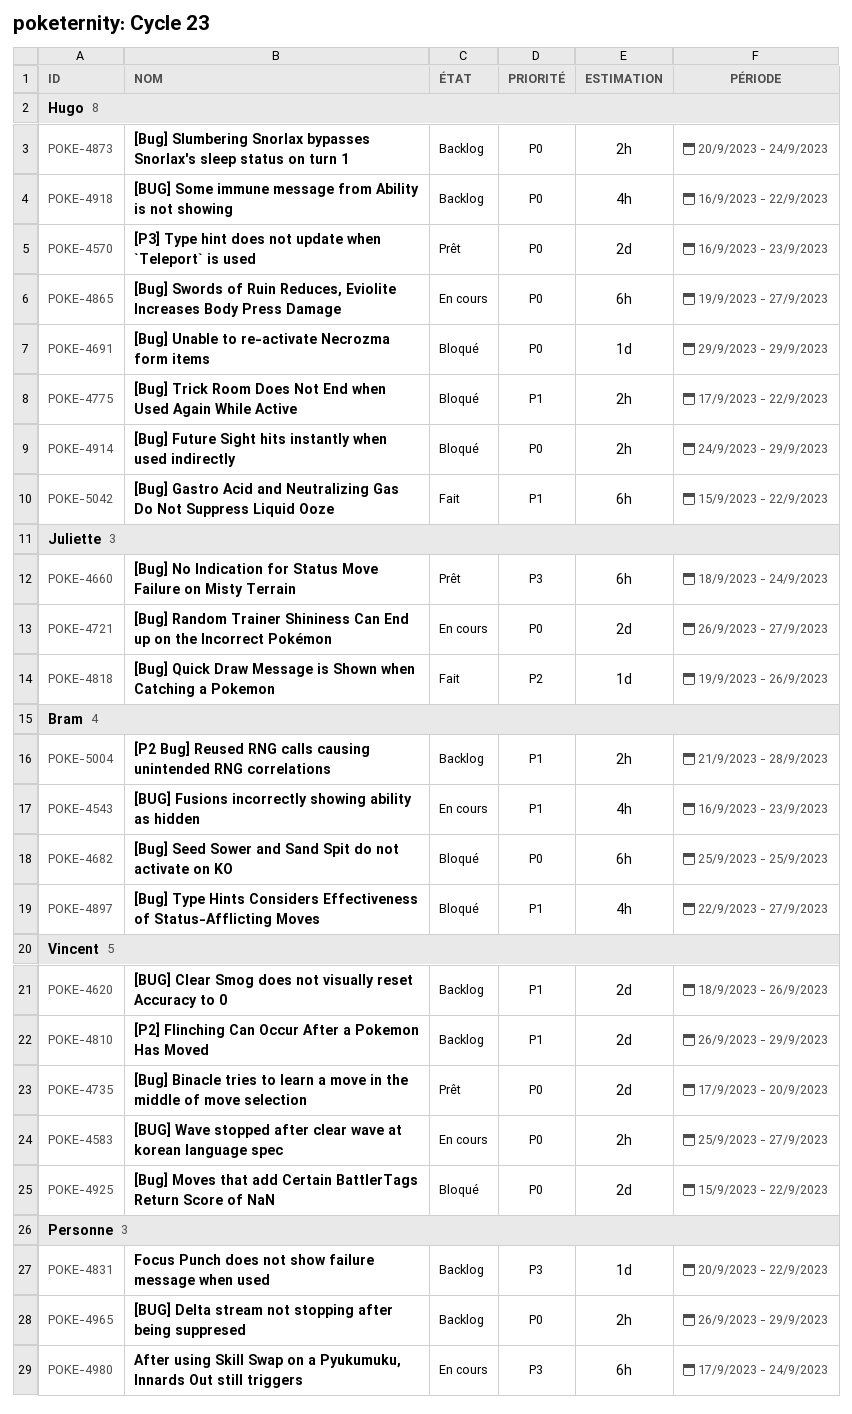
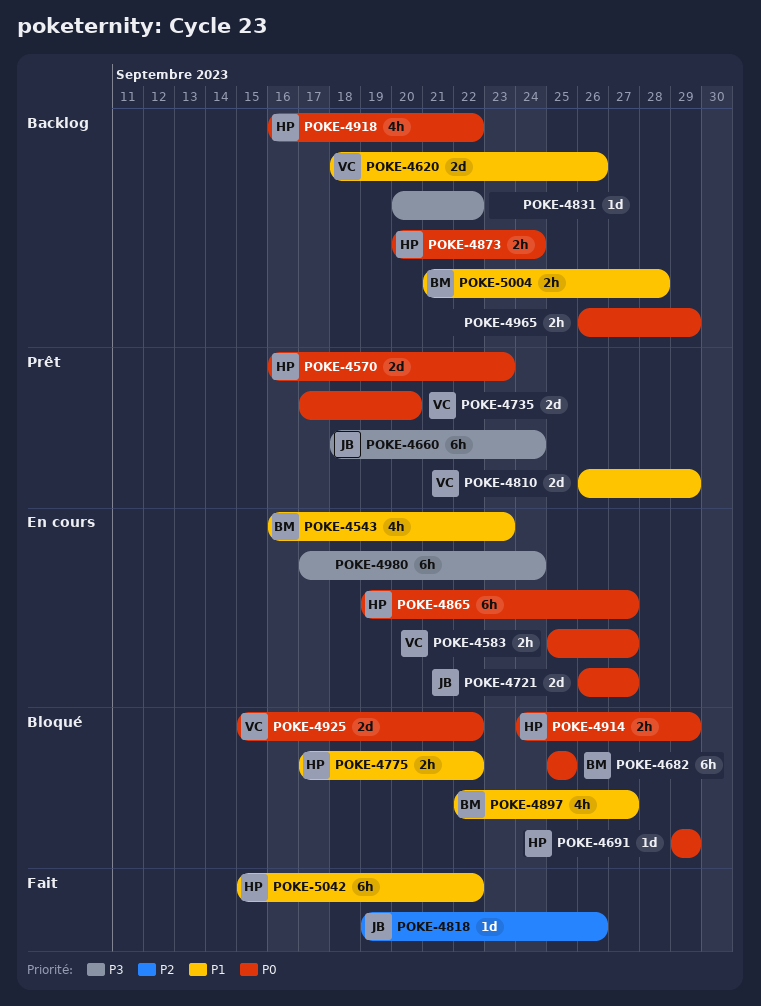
POKE-4810, status: Backlog -> Prêt

